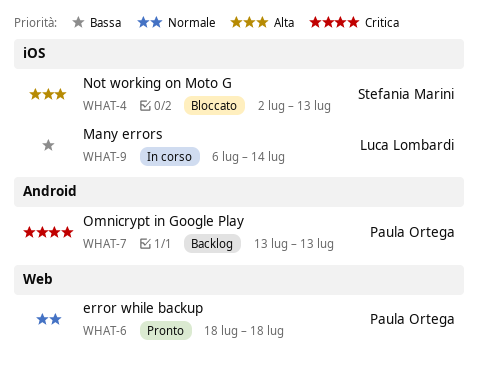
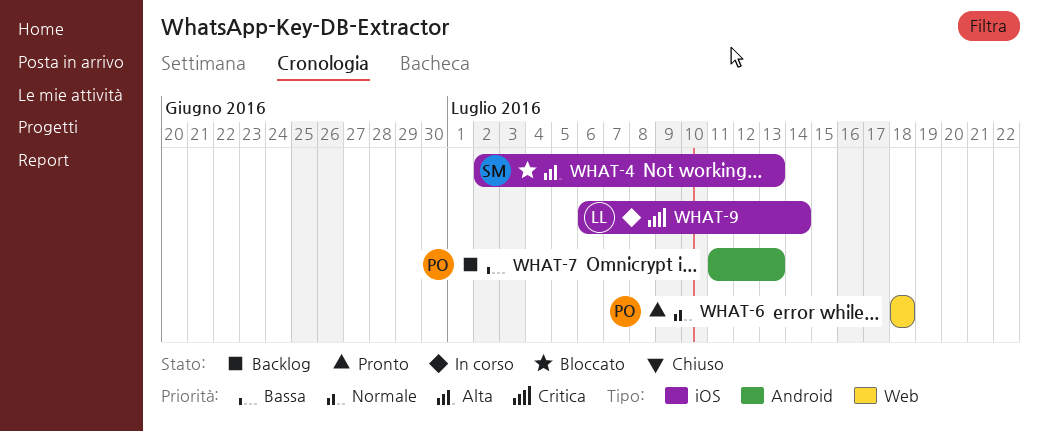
WHAT-7, priority: Critica -> Bassa
WHAT-7, start: Jul 13 -> Jul 11
WHAT-9, priority: Bassa -> Critica

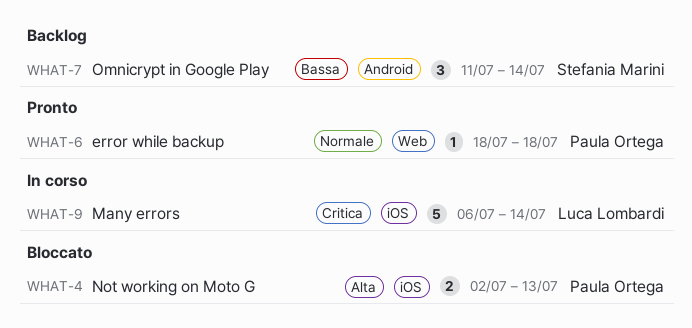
WHAT-4, owner: Stefania Marini -> Paula Ortega
WHAT-7, owner: Paula Ortega -> Stefania Marini
WHAT-7, due: Jul 13 -> Jul 14

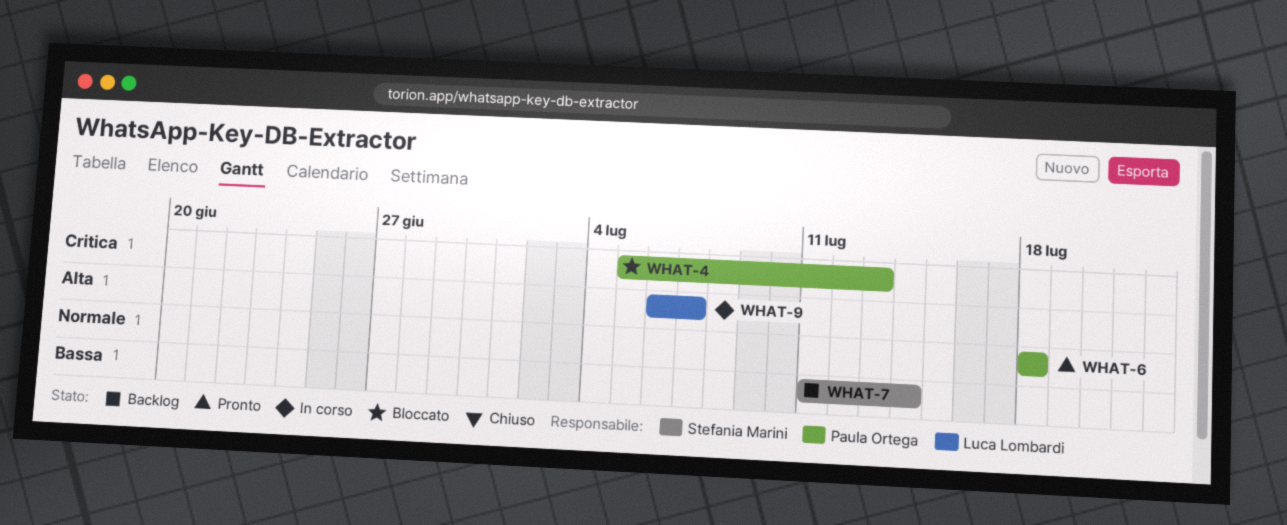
WHAT-4, priority: Alta -> Critica
WHAT-4, start: Jul 2 -> Jul 5
WHAT-9, priority: Critica -> Alta
WHAT-9, due: Jul 14 -> Jul 7

